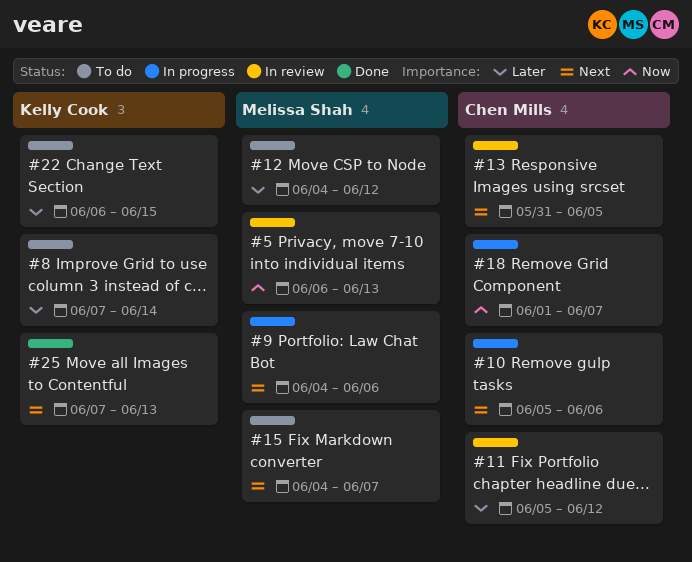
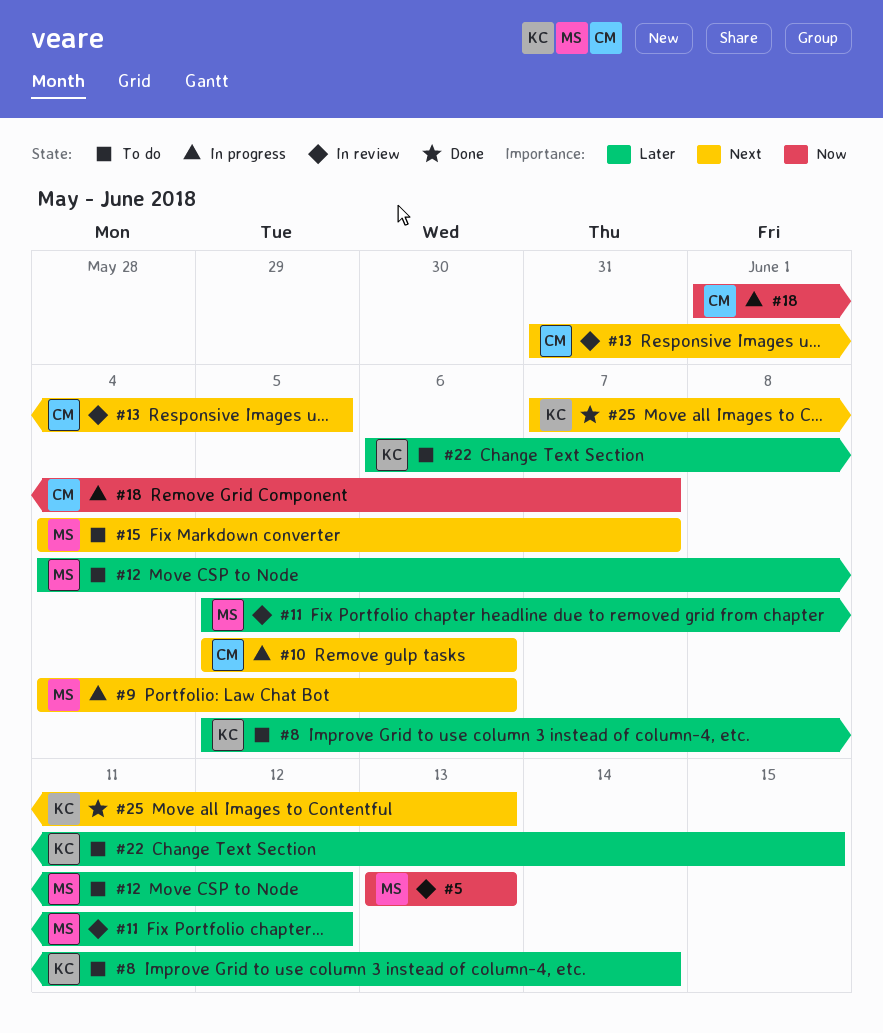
#5, start: Jun 6 -> Jun 13
#8, start: Jun 7 -> Jun 5
#11, owner: Chen Mills -> Melissa Shah

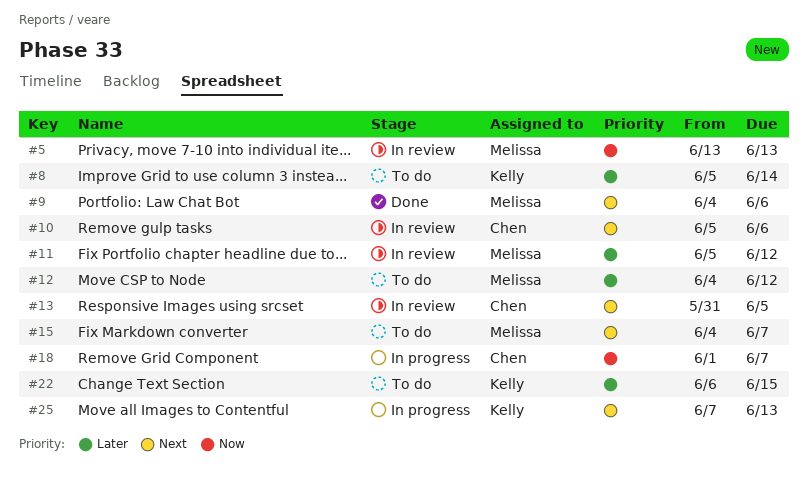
#9, status: In progress -> Done
#10, status: In progress -> In review
#25, status: Done -> In progress

